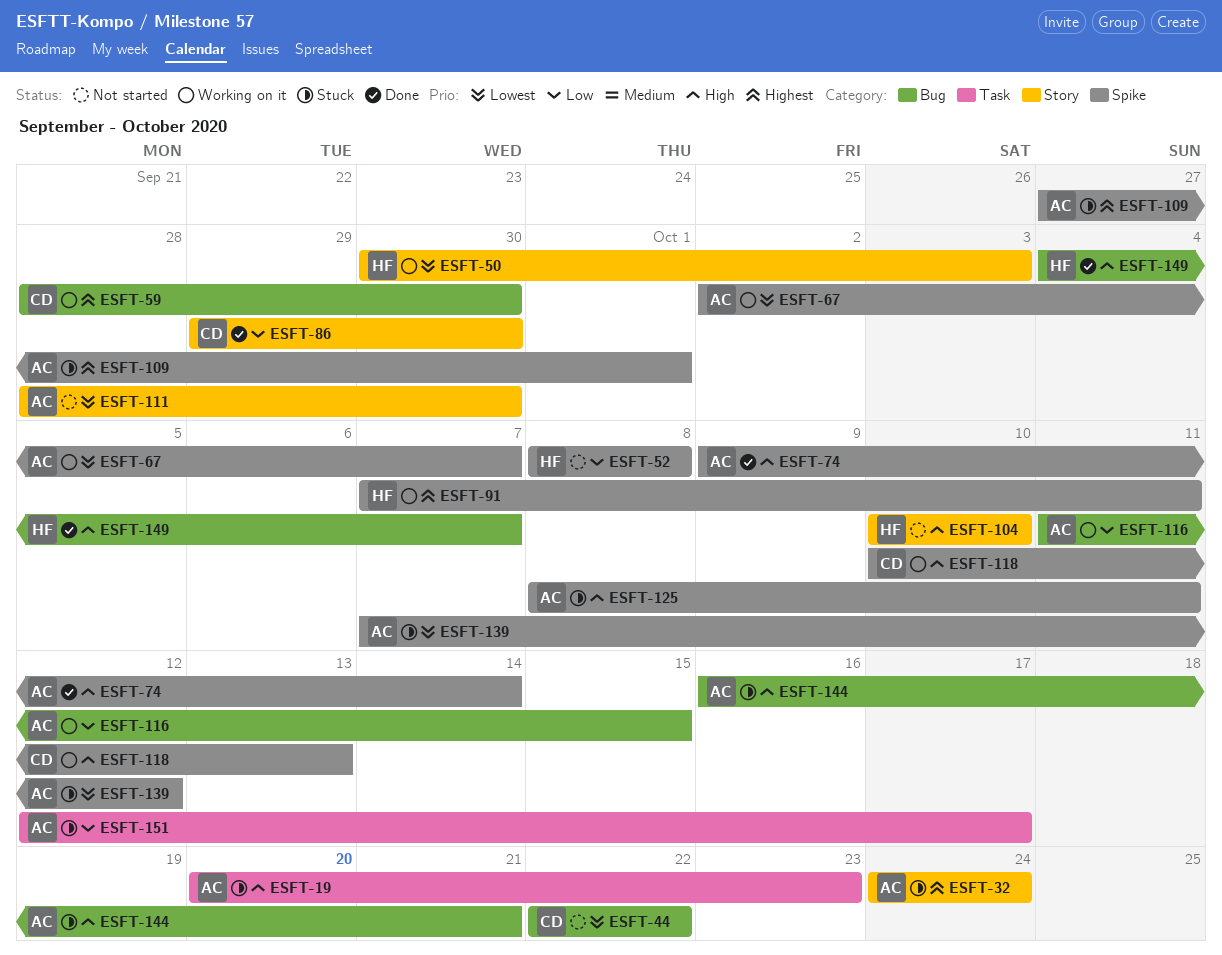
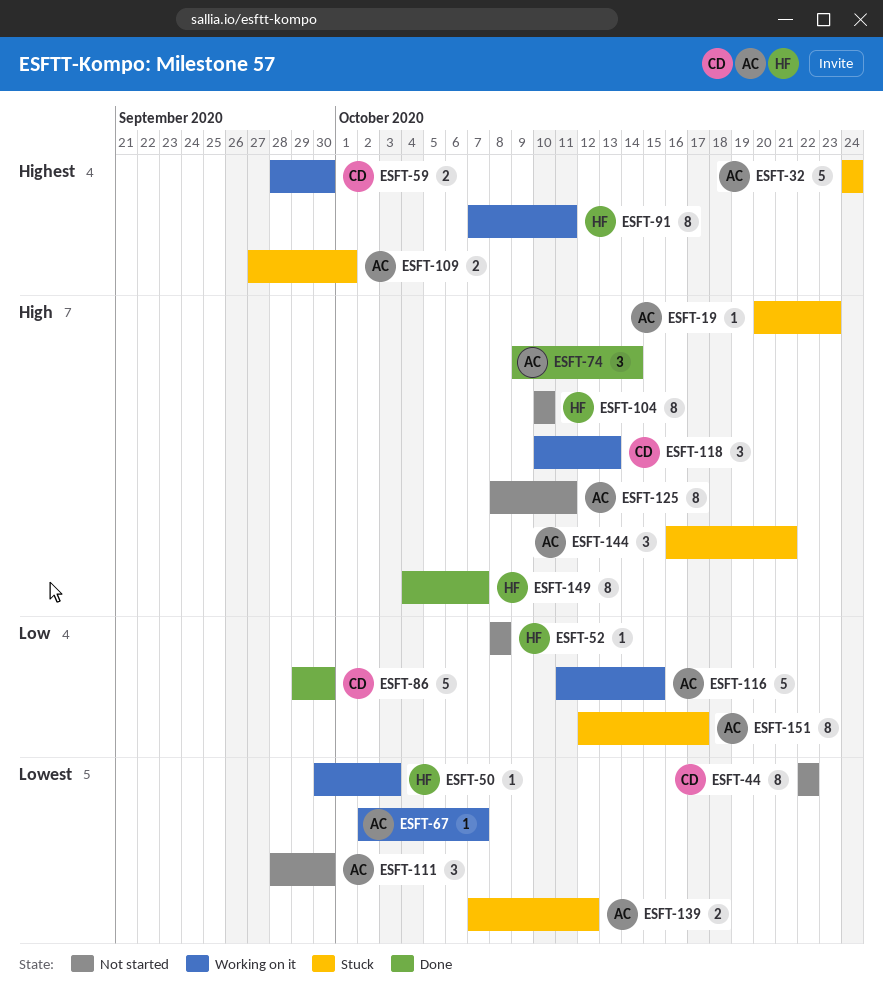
ESFT-125, status: Stuck -> Not started

